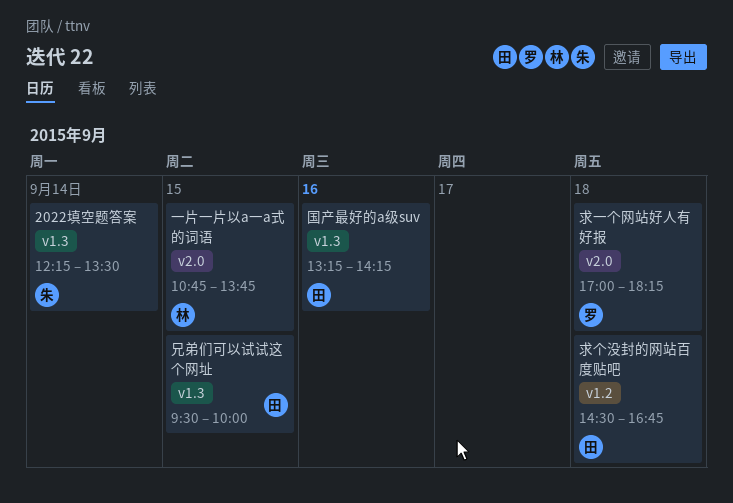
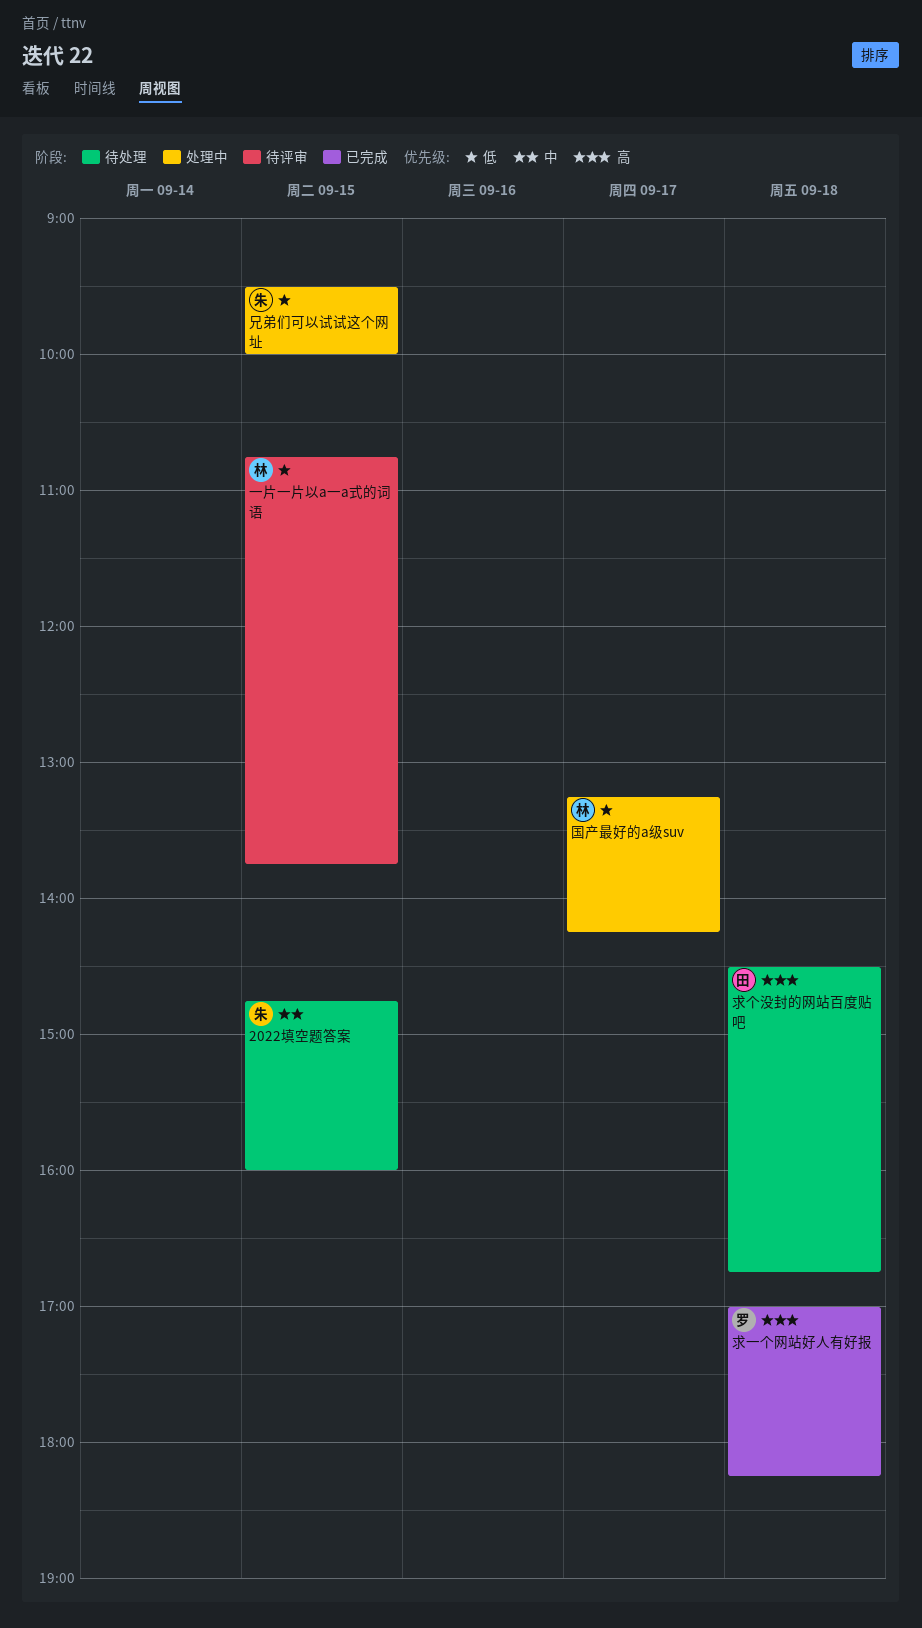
2022填空题答案, day: Sep 14 -> Sep 15
2022填空题答案, begins: 12:15 -> 14:45
2022填空题答案, ends: 13:30 -> 16:00
兄弟们可以试试这个网址, owner: 田 -> 朱
国产最好的a级suv, owner: 田 -> 林
国产最好的a级suv, day: Sep 16 -> Sep 17

